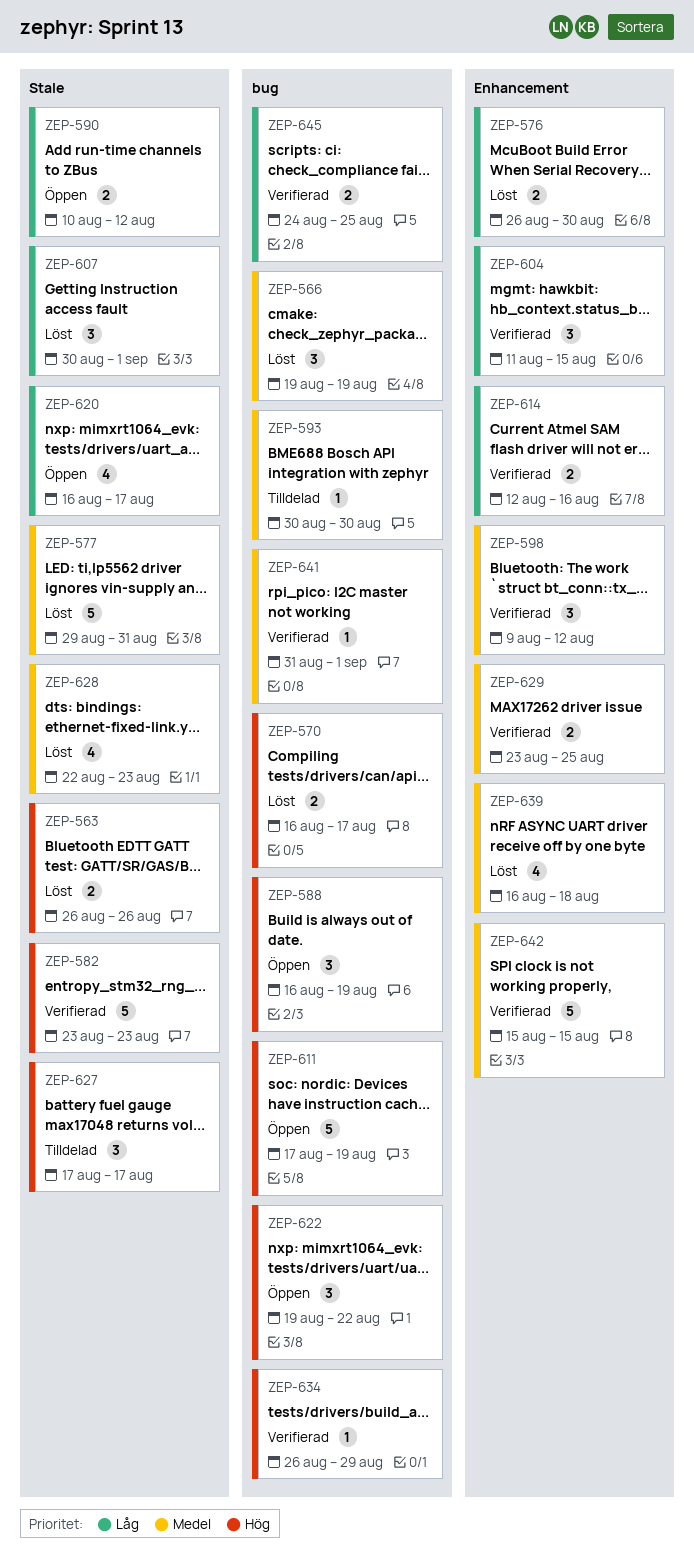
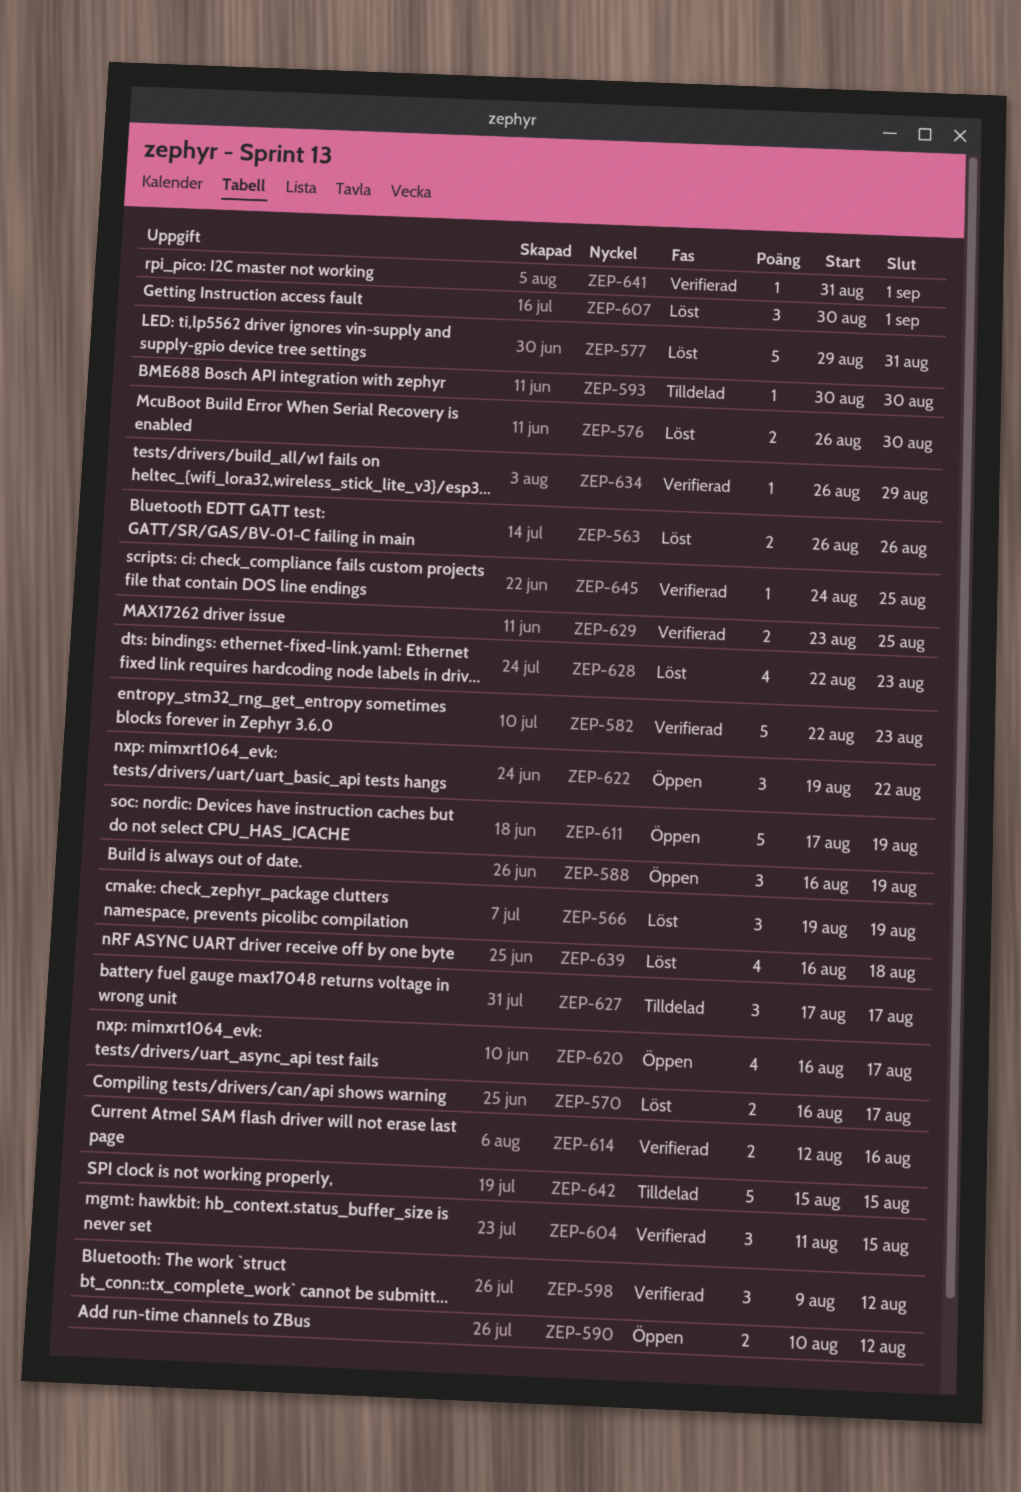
ZEP-582, start: Aug 23 -> Aug 22
ZEP-642, status: Verifierad -> Tilldelad
ZEP-645, estimate: 2 -> 1

